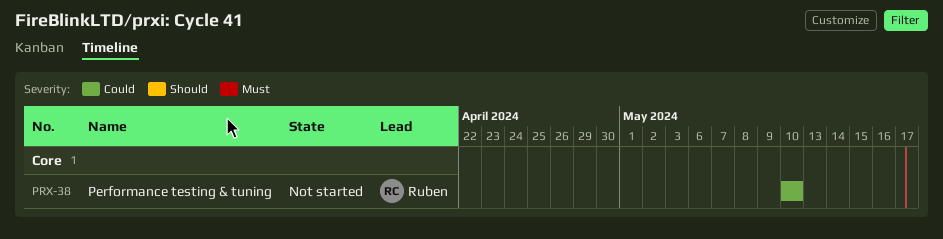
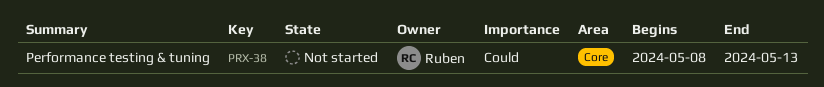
PRX-38, start: May 10 -> May 8
PRX-38, due: May 10 -> May 13

